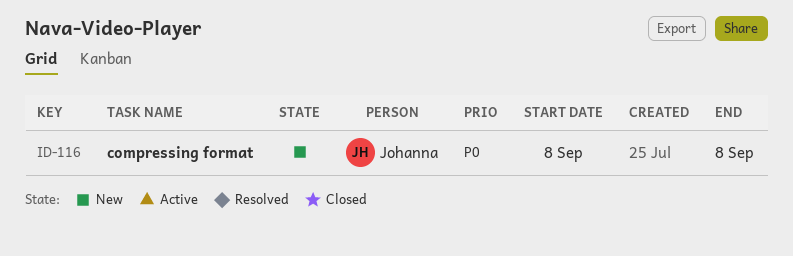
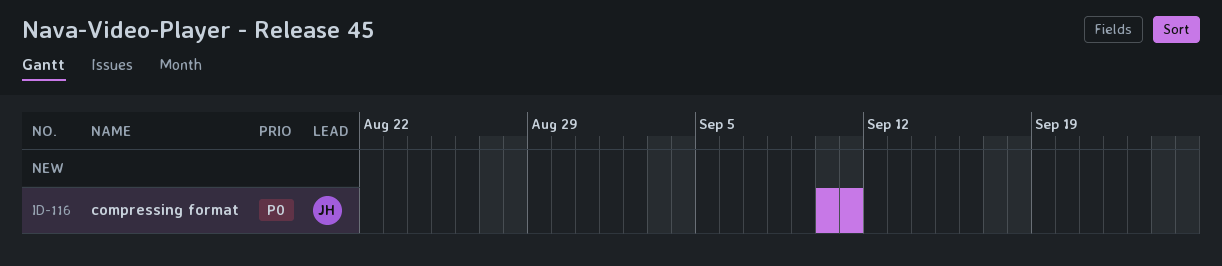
ID-116, start: Sep 8 -> Sep 10
ID-116, due: Sep 8 -> Sep 11

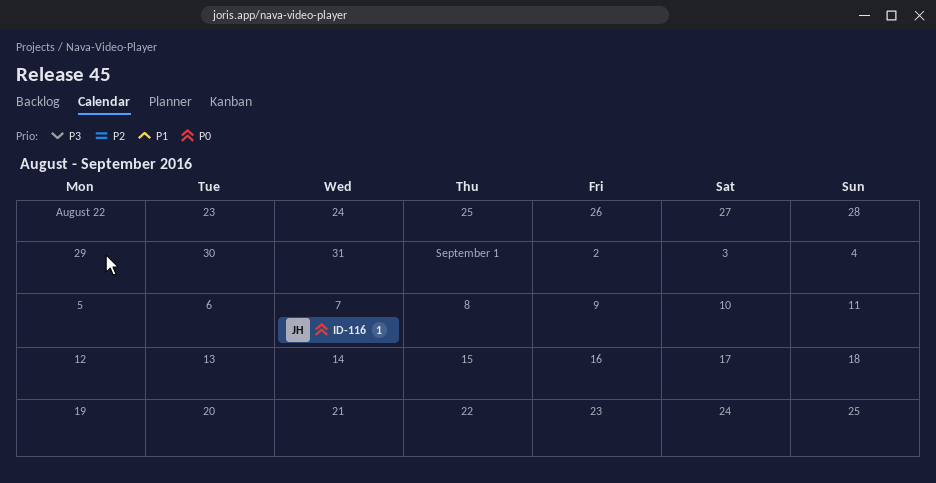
ID-116, start: Sep 10 -> Sep 7
ID-116, due: Sep 11 -> Sep 7

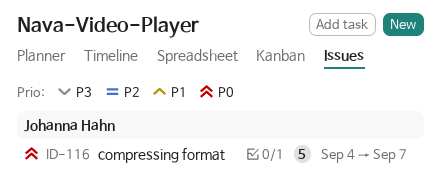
ID-116, estimate: 1 -> 5
ID-116, start: Sep 7 -> Sep 4

